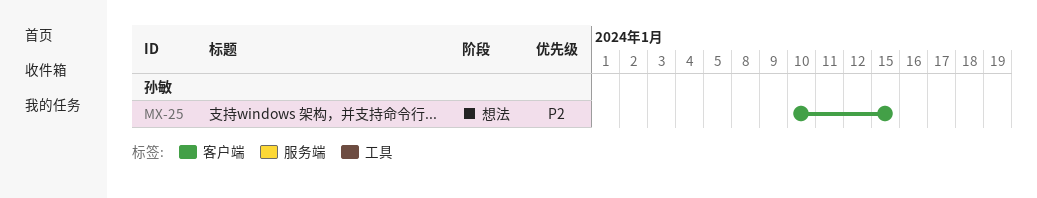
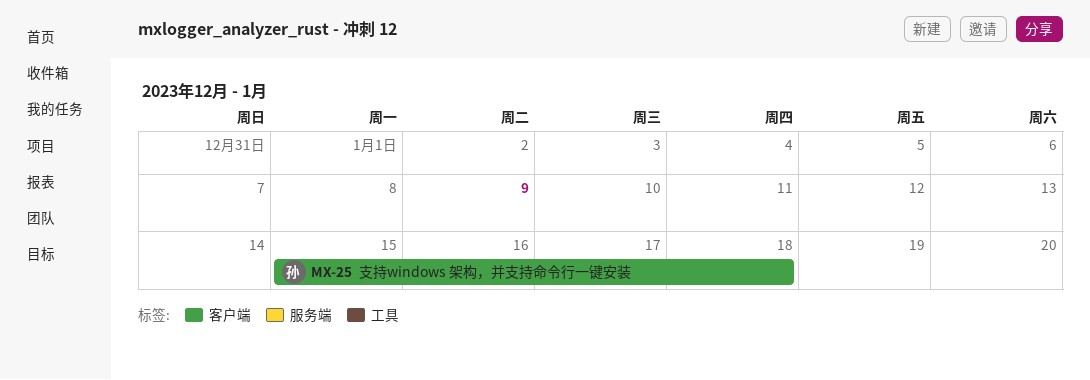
MX-25, start: Jan 10 -> Jan 15
MX-25, due: Jan 15 -> Jan 18

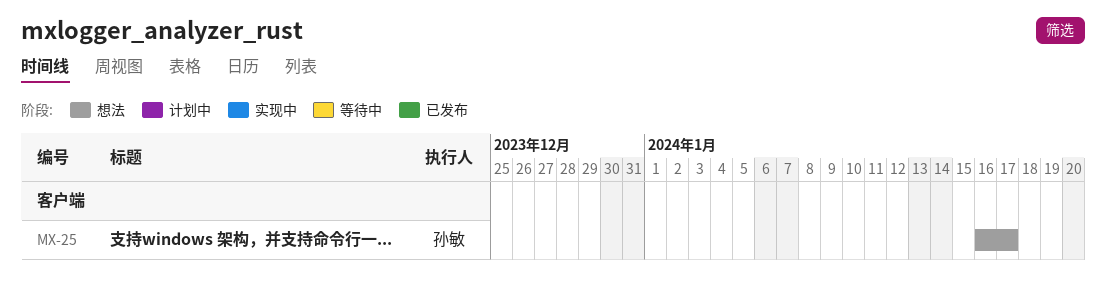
MX-25, start: Jan 15 -> Jan 16
MX-25, due: Jan 18 -> Jan 17

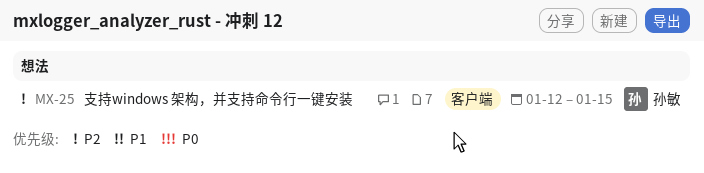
MX-25, start: Jan 16 -> Jan 12
MX-25, due: Jan 17 -> Jan 15

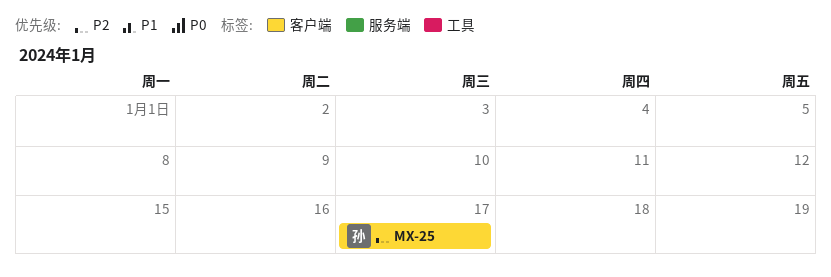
MX-25, start: Jan 12 -> Jan 17
MX-25, due: Jan 15 -> Jan 17

